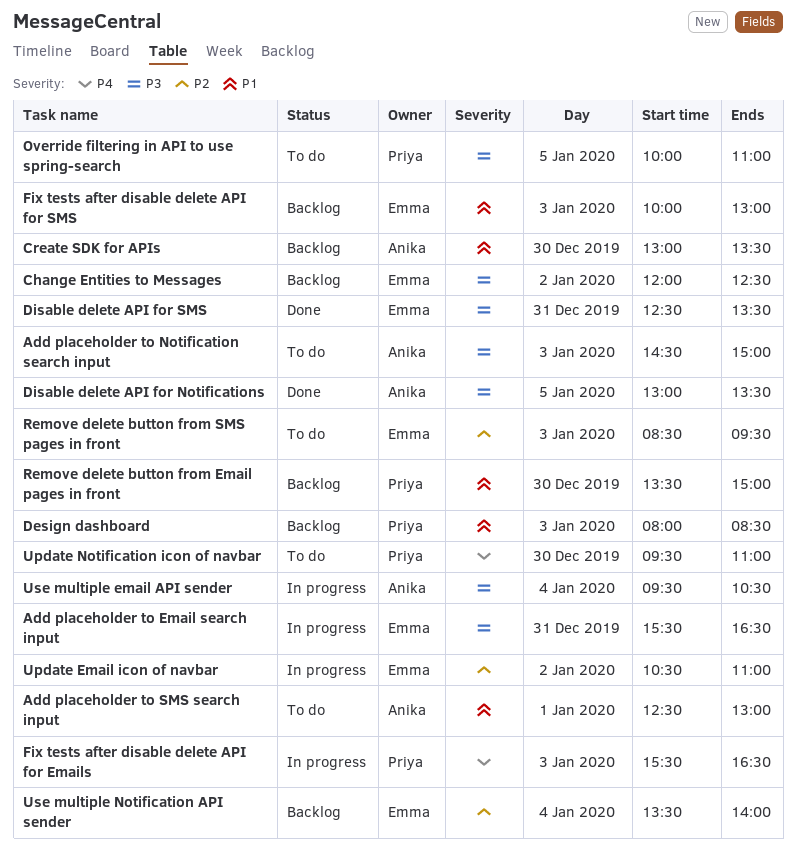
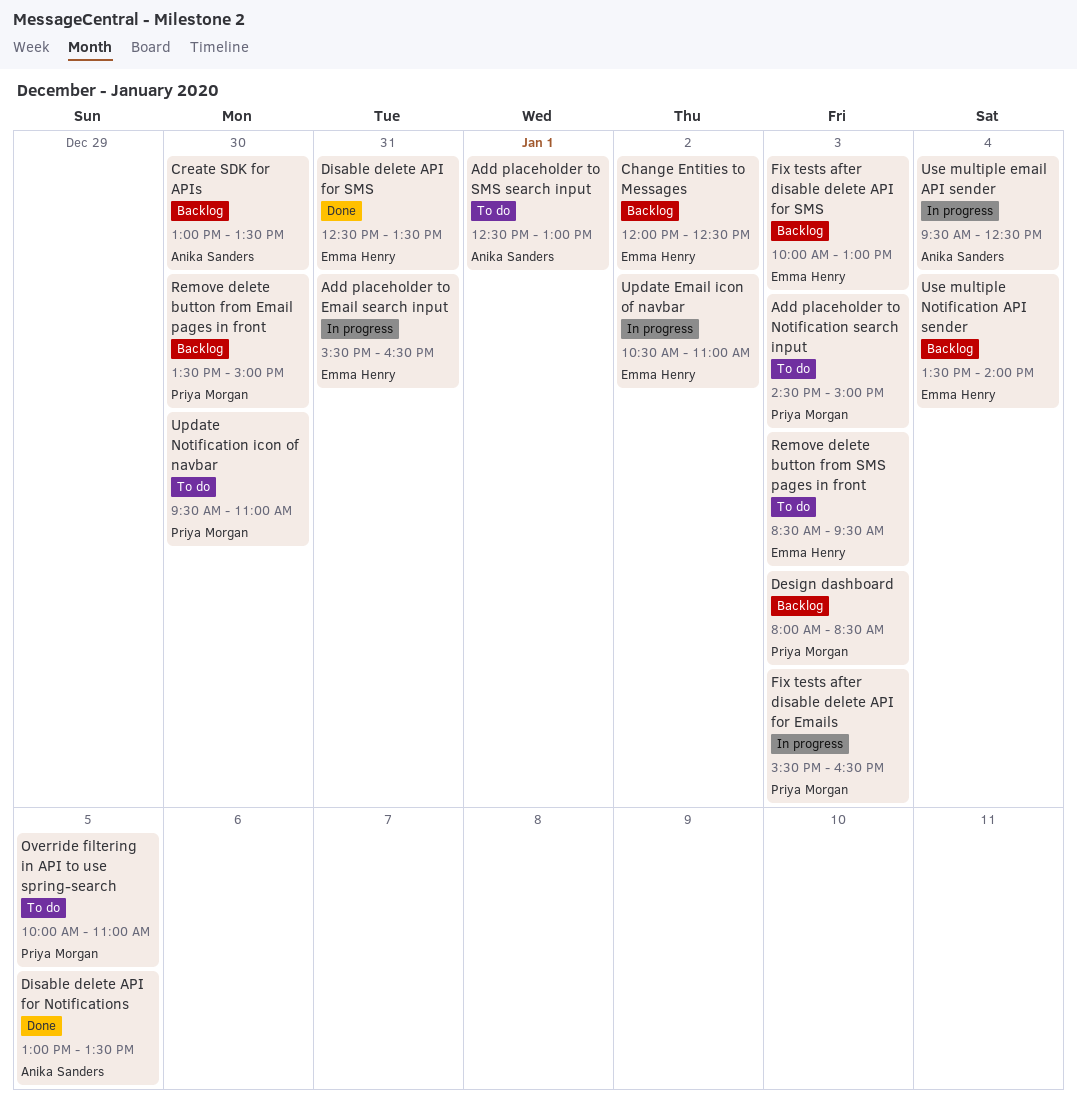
Add placeholder to Notification search input, owner: Anika Sanders -> Priya Morgan
Use multiple email API sender, ends: 10:30 -> 12:30

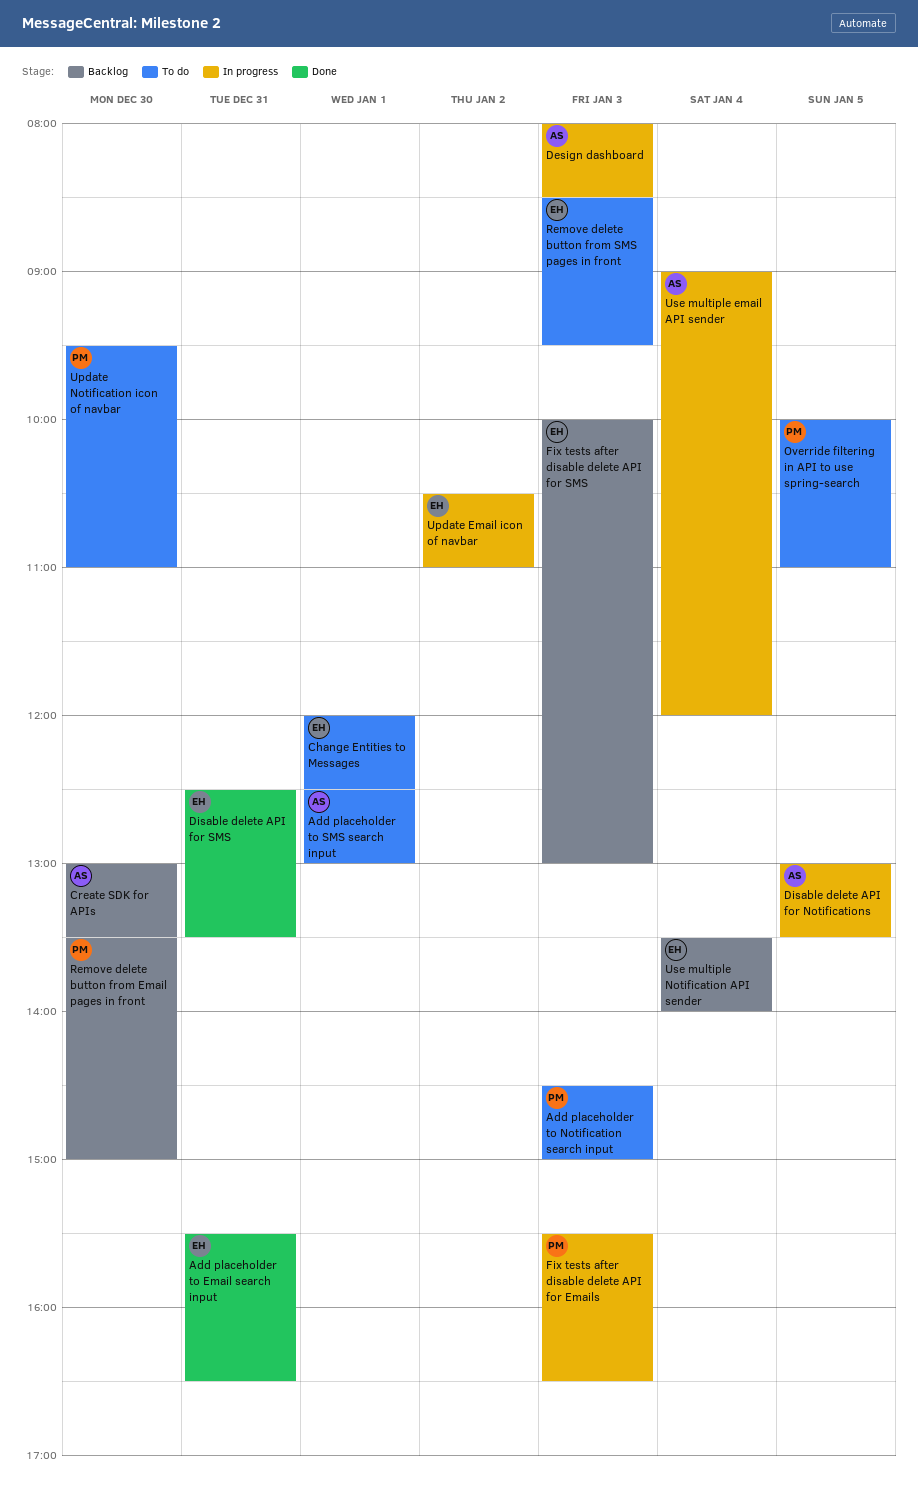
Add placeholder to Email search input, status: In progress -> Done
Change Entities to Messages, status: Backlog -> To do
Change Entities to Messages, day: Jan 2 -> Jan 1
Design dashboard, status: Backlog -> In progress
Design dashboard, owner: Priya Morgan -> Anika Sanders
Disable delete API for Notifications, status: Done -> In progress
Use multiple email API sender, begins: 09:30 -> 09:00
Use multiple email API sender, ends: 12:30 -> 12:00

